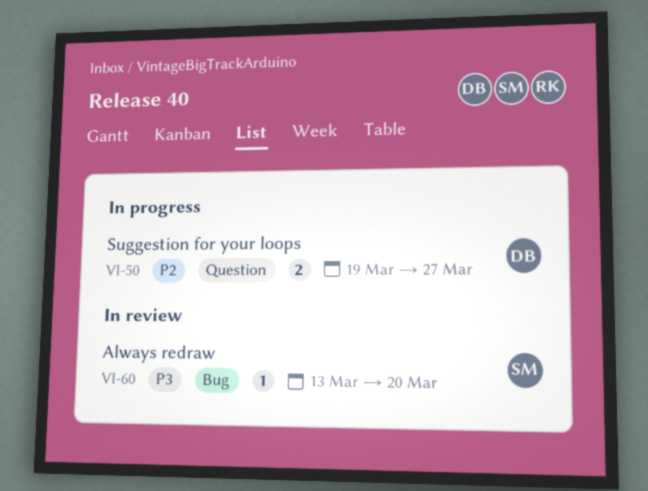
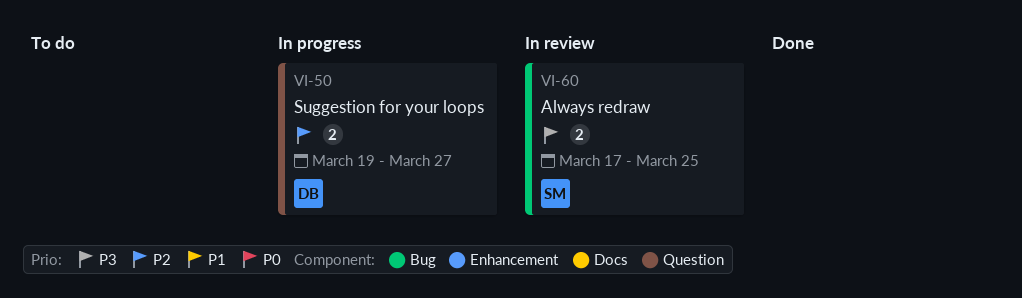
VI-60, estimate: 1 -> 2
VI-60, start: Mar 13 -> Mar 17
VI-60, due: Mar 20 -> Mar 25

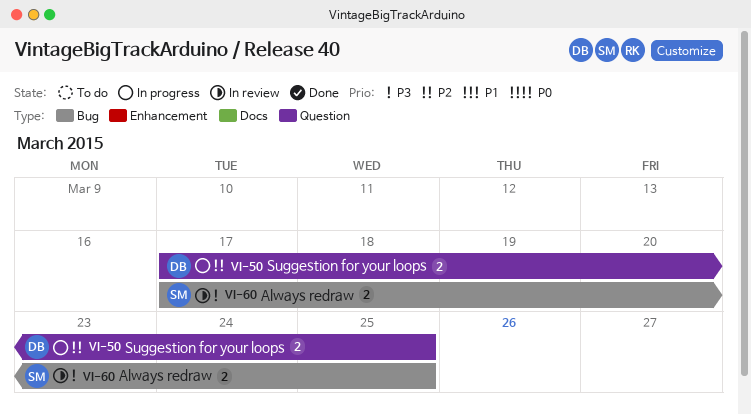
VI-50, start: Mar 19 -> Mar 17
VI-50, due: Mar 27 -> Mar 25

